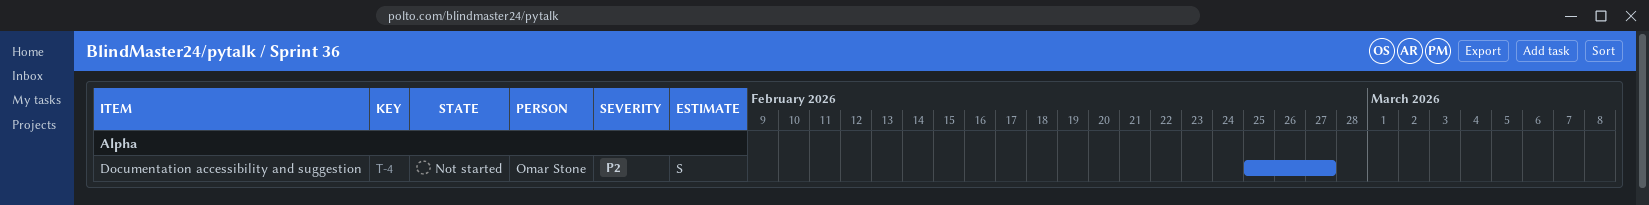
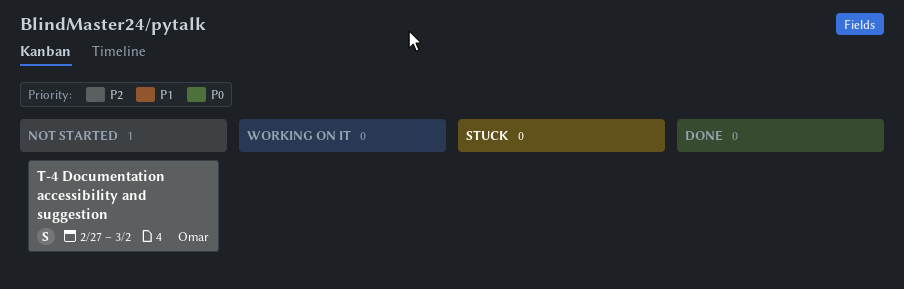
T-4, start: Feb 25 -> Feb 27
T-4, due: Feb 27 -> Mar 2

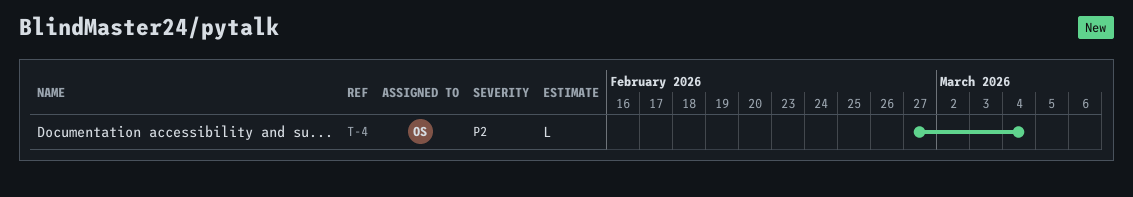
T-4, estimate: S -> L
T-4, due: Mar 2 -> Mar 4

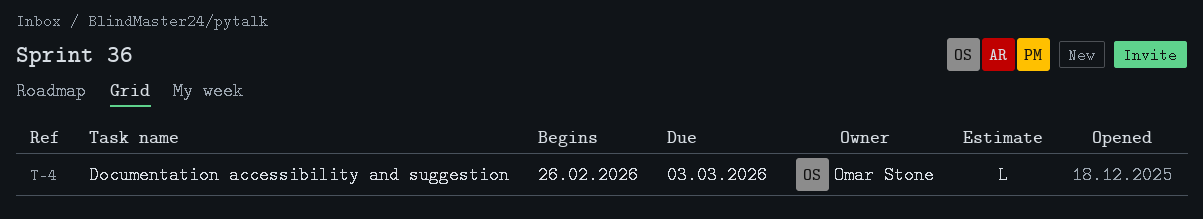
T-4, start: Feb 27 -> Feb 26
T-4, due: Mar 4 -> Mar 3

